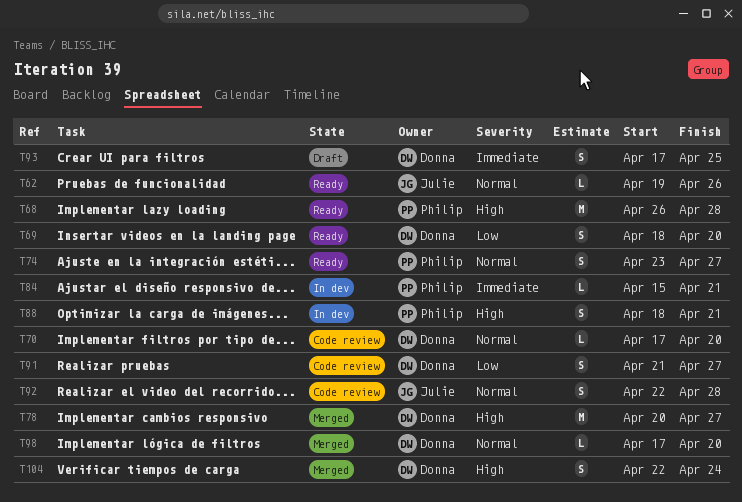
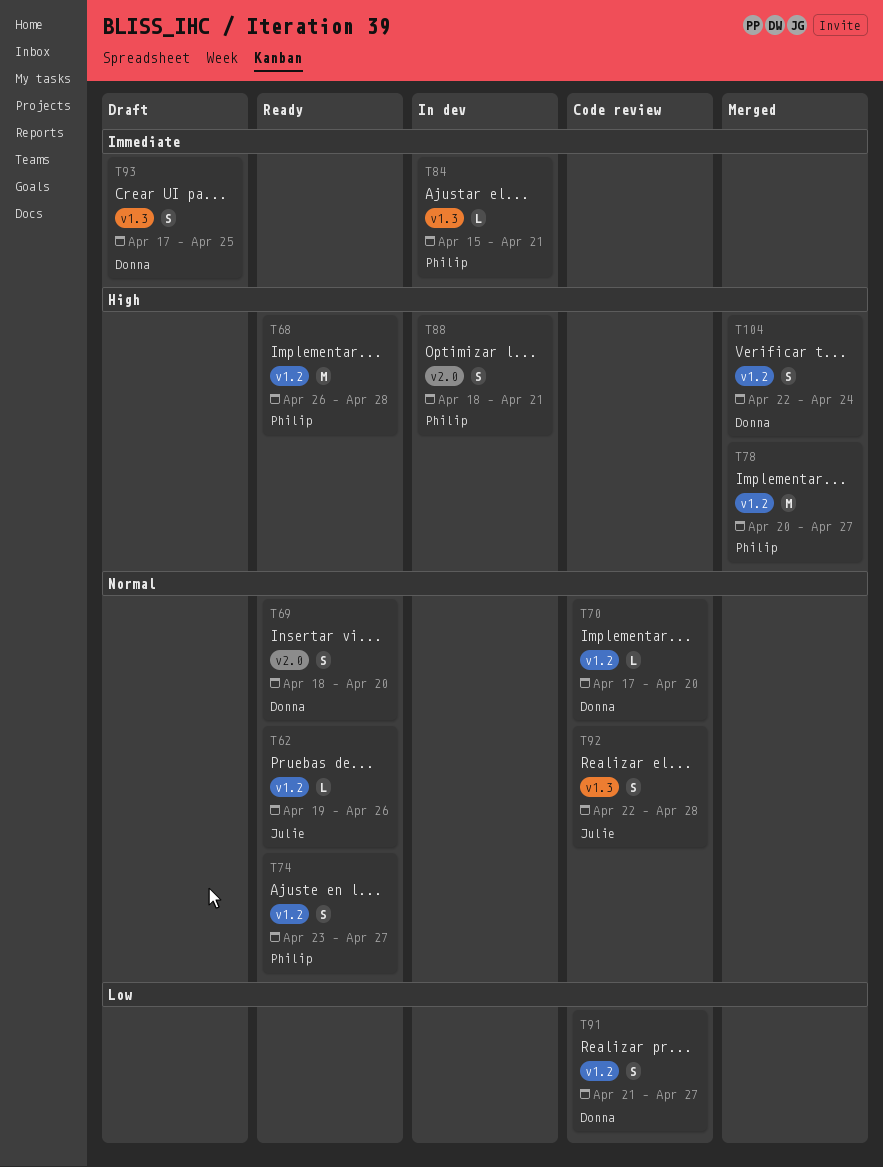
T69, priority: Low -> Normal
T78, owner: Donna -> Philip
T98: present -> none

